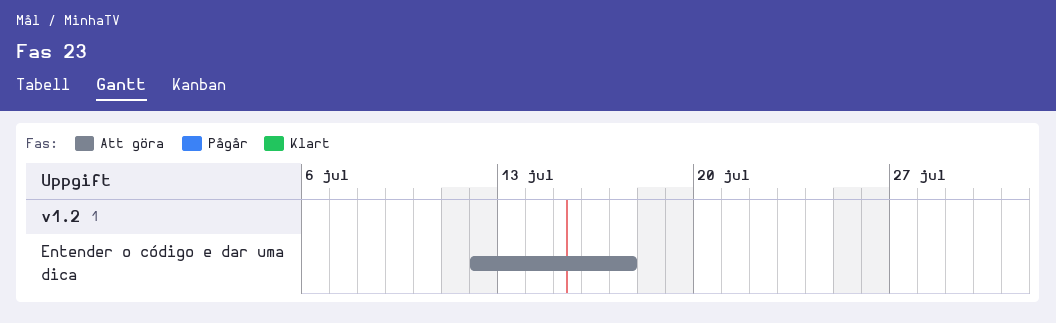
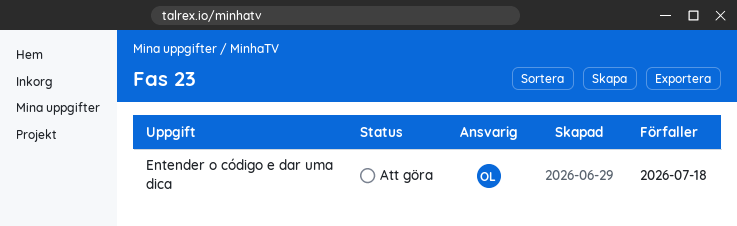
Entender o código e dar uma dica, due: Jul 17 -> Jul 18

